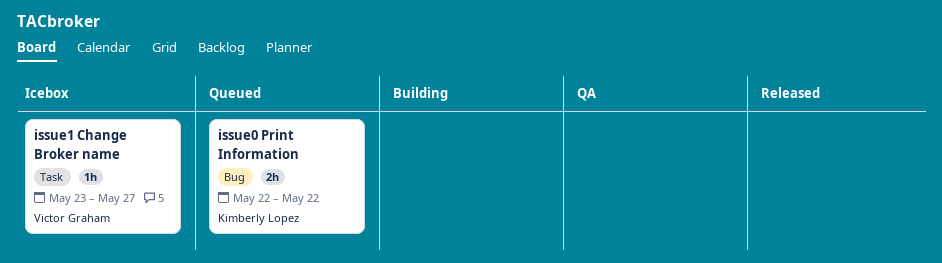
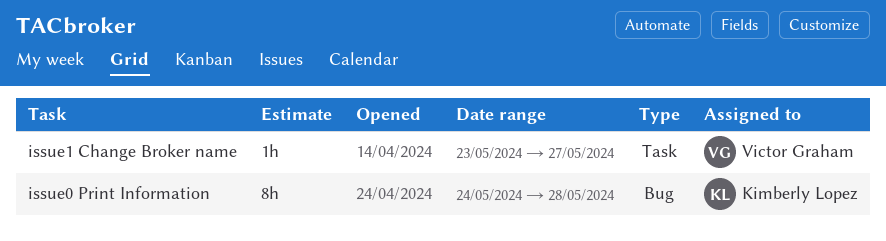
issue0 Print Information, estimate: 2h -> 8h
issue0 Print Information, start: May 22 -> May 24
issue0 Print Information, due: May 22 -> May 28

